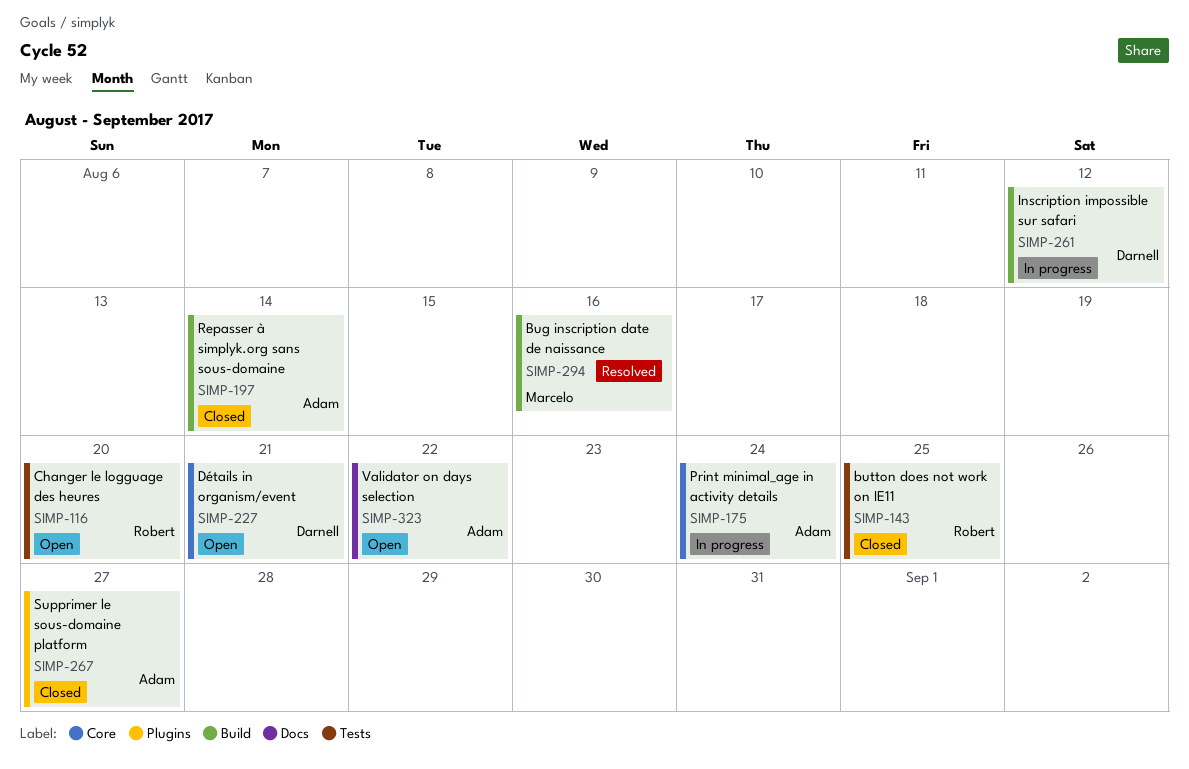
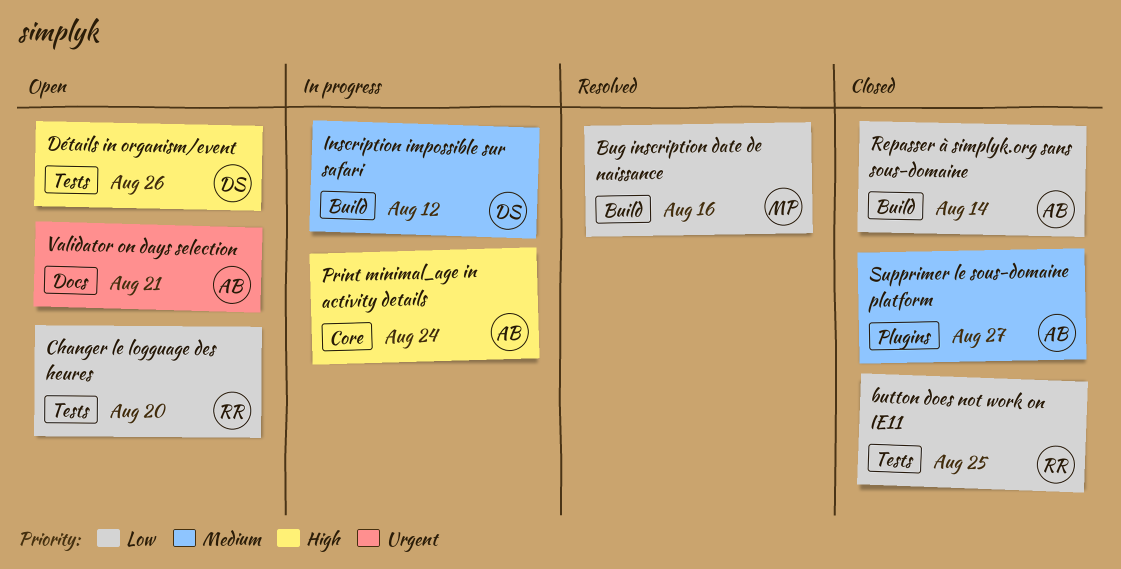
Détails in organism/event, label: Core -> Tests
Détails in organism/event, due: Aug 21 -> Aug 26
Validator on days selection, due: Aug 22 -> Aug 21

